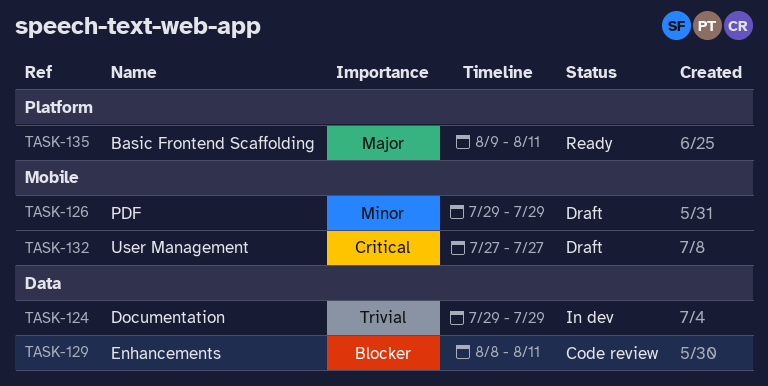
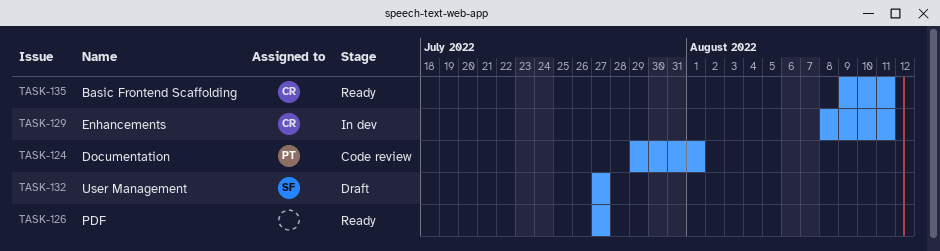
TASK-124, status: In dev -> Code review
TASK-124, due: Jul 29 -> Aug 1
TASK-126, status: Draft -> Ready
TASK-126, start: Jul 29 -> Jul 27
TASK-126, due: Jul 29 -> Jul 27
TASK-129, status: Code review -> In dev

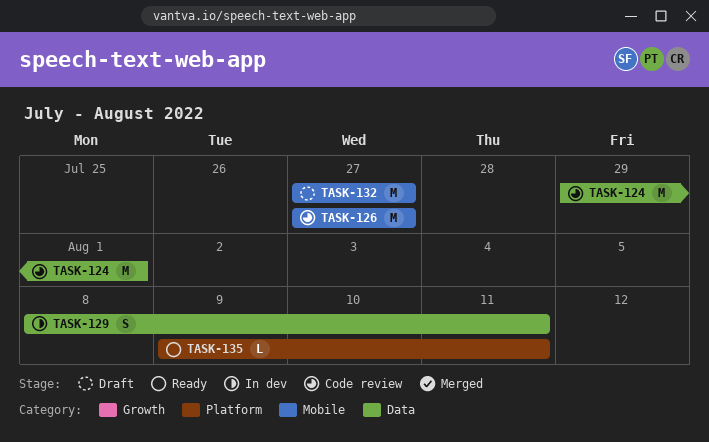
TASK-126, status: Ready -> Code review

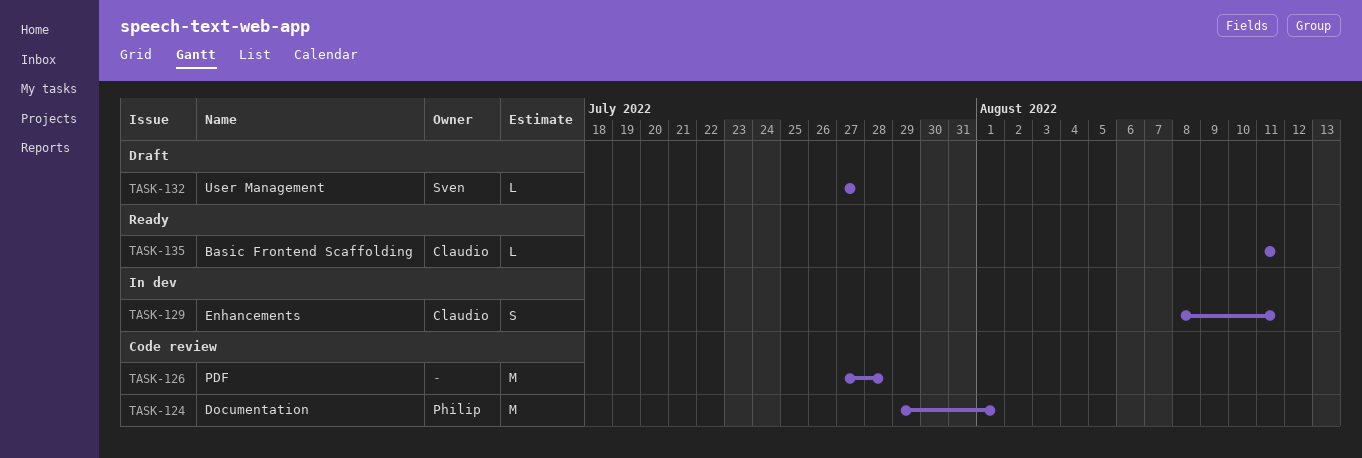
TASK-126, due: Jul 27 -> Jul 28
TASK-132, estimate: M -> L
TASK-135, start: Aug 9 -> Aug 11

